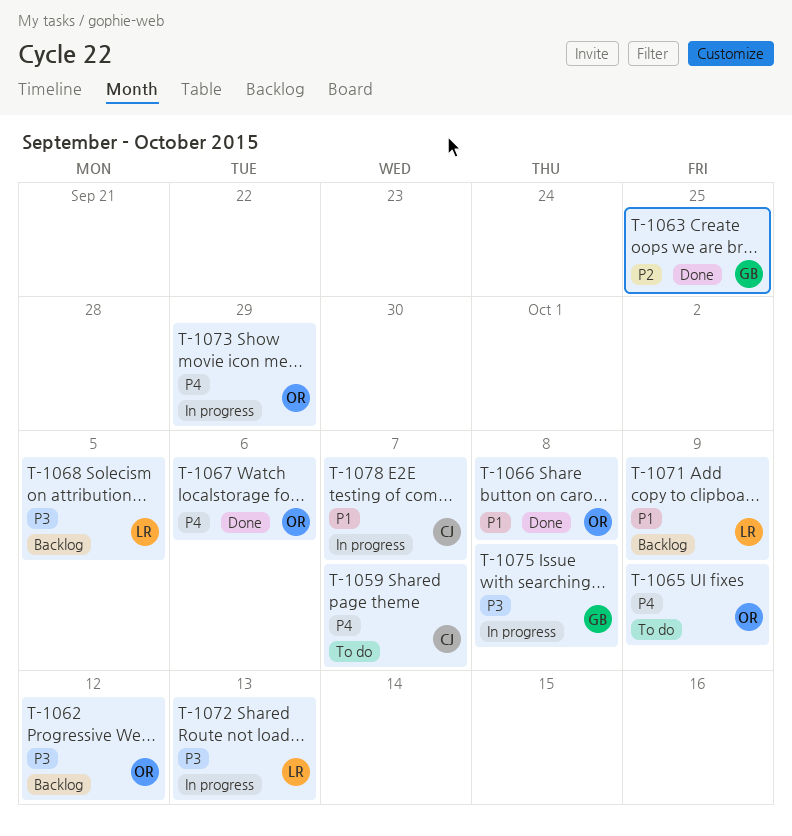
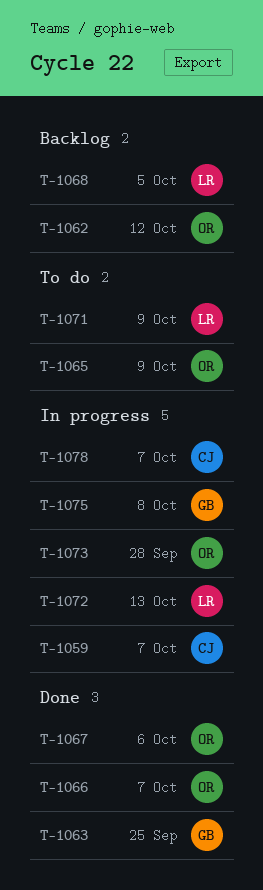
T-1059, status: To do -> In progress
T-1066, due: Oct 8 -> Oct 7
T-1071, status: Backlog -> To do
T-1073, due: Sep 29 -> Sep 28

